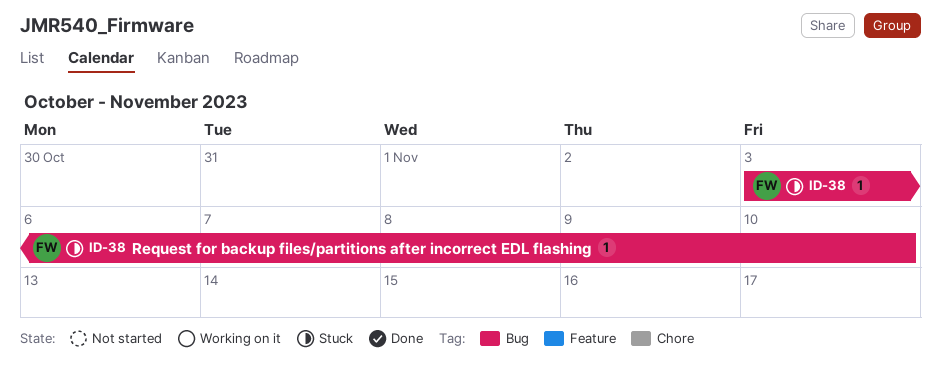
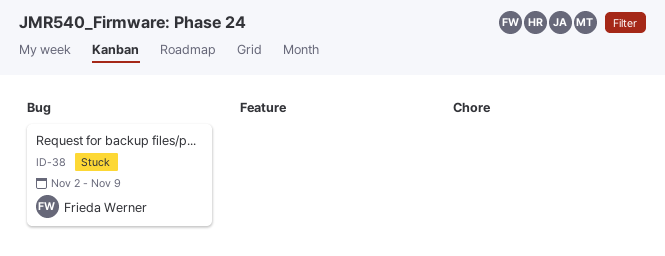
ID-38, start: Nov 3 -> Nov 2
ID-38, due: Nov 10 -> Nov 9

